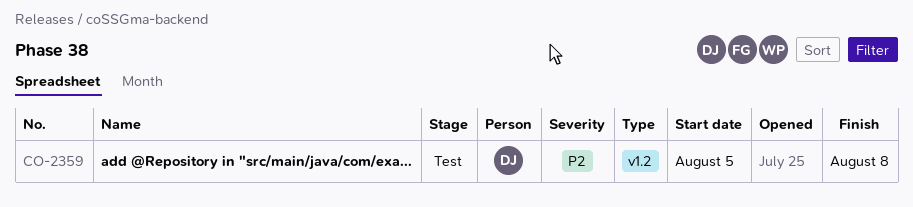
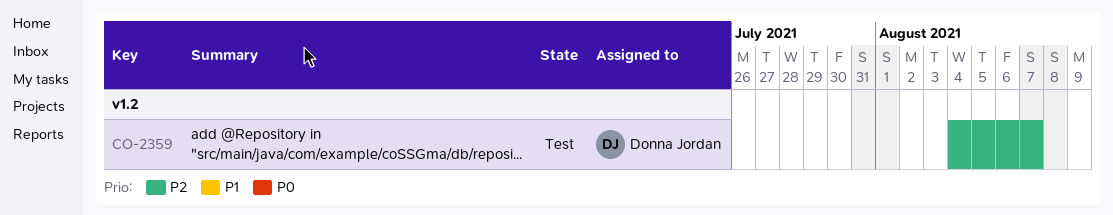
CO-2359, start: Aug 5 -> Aug 4
CO-2359, due: Aug 8 -> Aug 7

